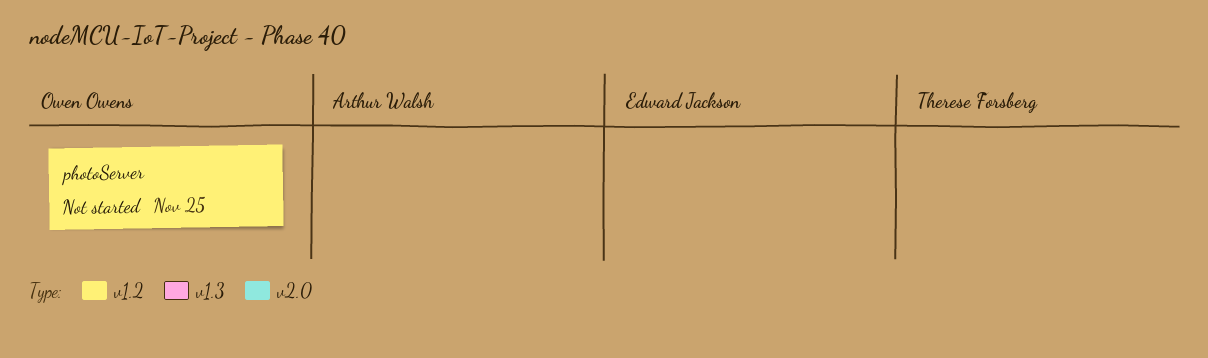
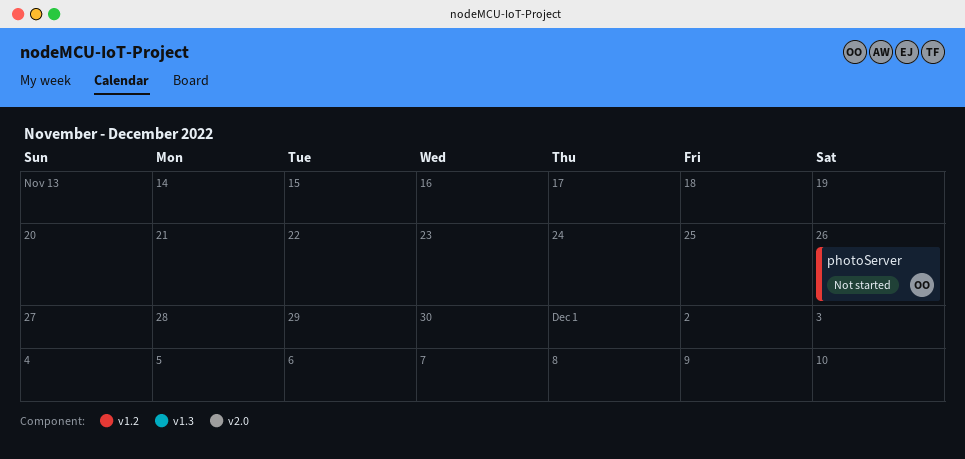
photoServer, due: Nov 25 -> Nov 26

